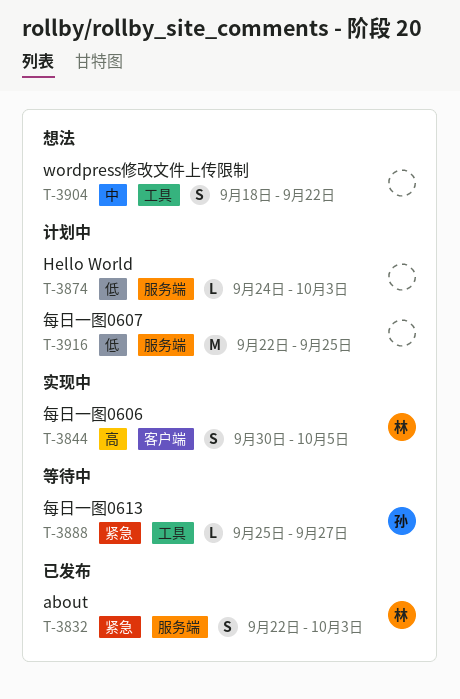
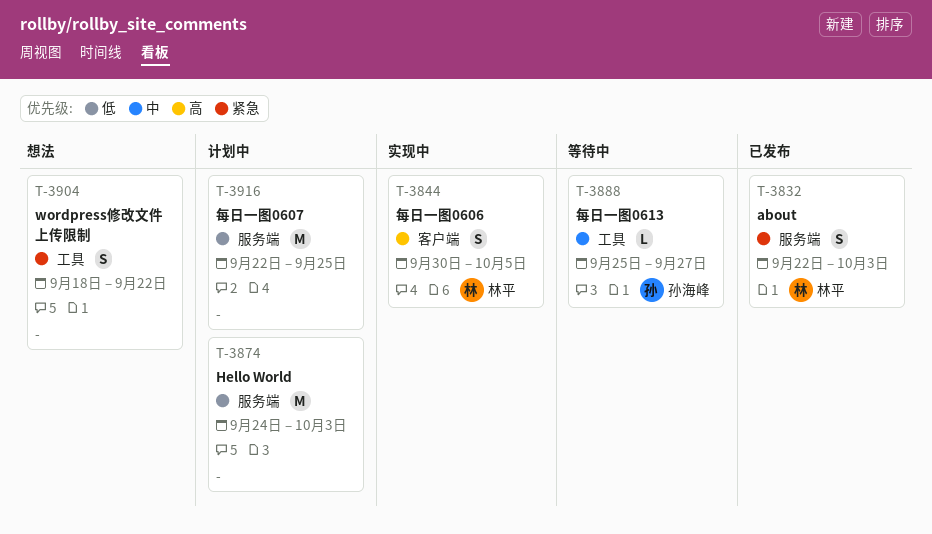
T-3874, estimate: L -> M
T-3888, priority: 紧急 -> 中
T-3904, priority: 中 -> 紧急

